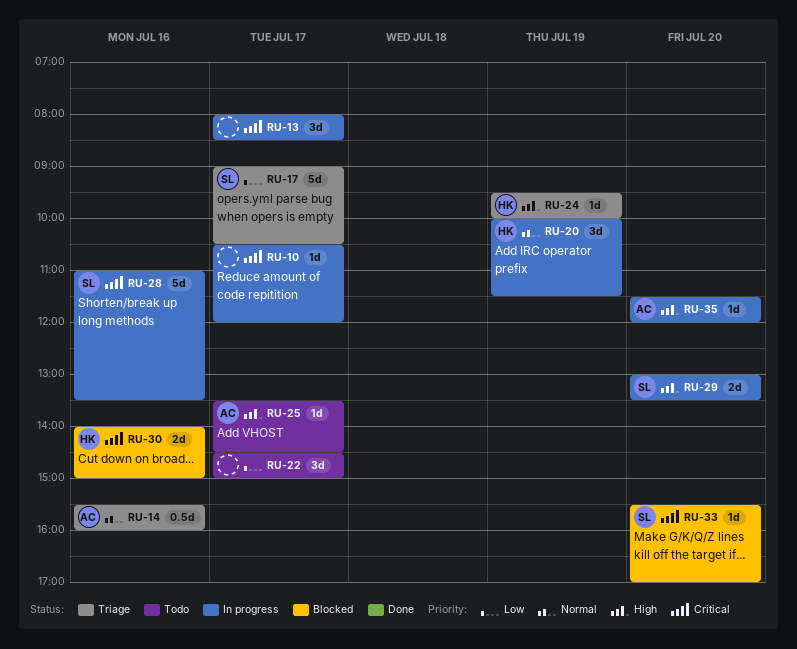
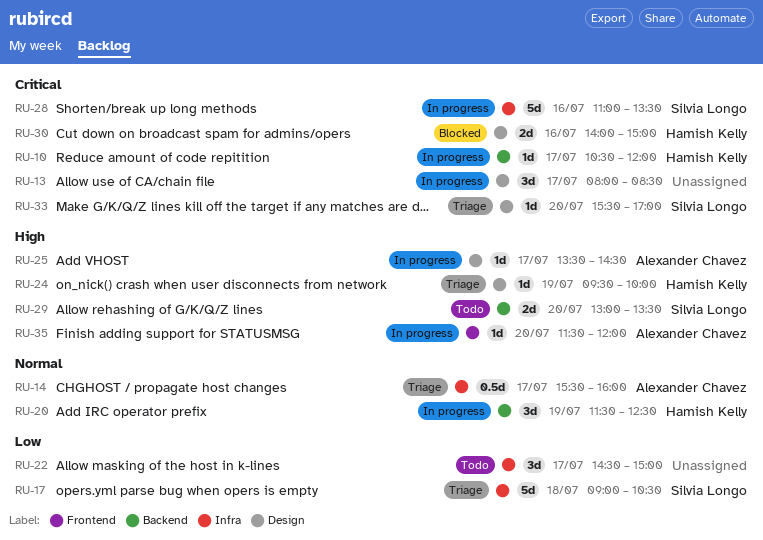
RU-10, owner: none -> Hamish Kelly
RU-14, day: Jul 16 -> Jul 17
RU-17, day: Jul 17 -> Jul 18
RU-20, begins: 10:00 -> 11:30
RU-20, ends: 11:30 -> 12:30
RU-25, status: Todo -> In progress
RU-29, status: In progress -> Todo
RU-33, status: Blocked -> Triage

